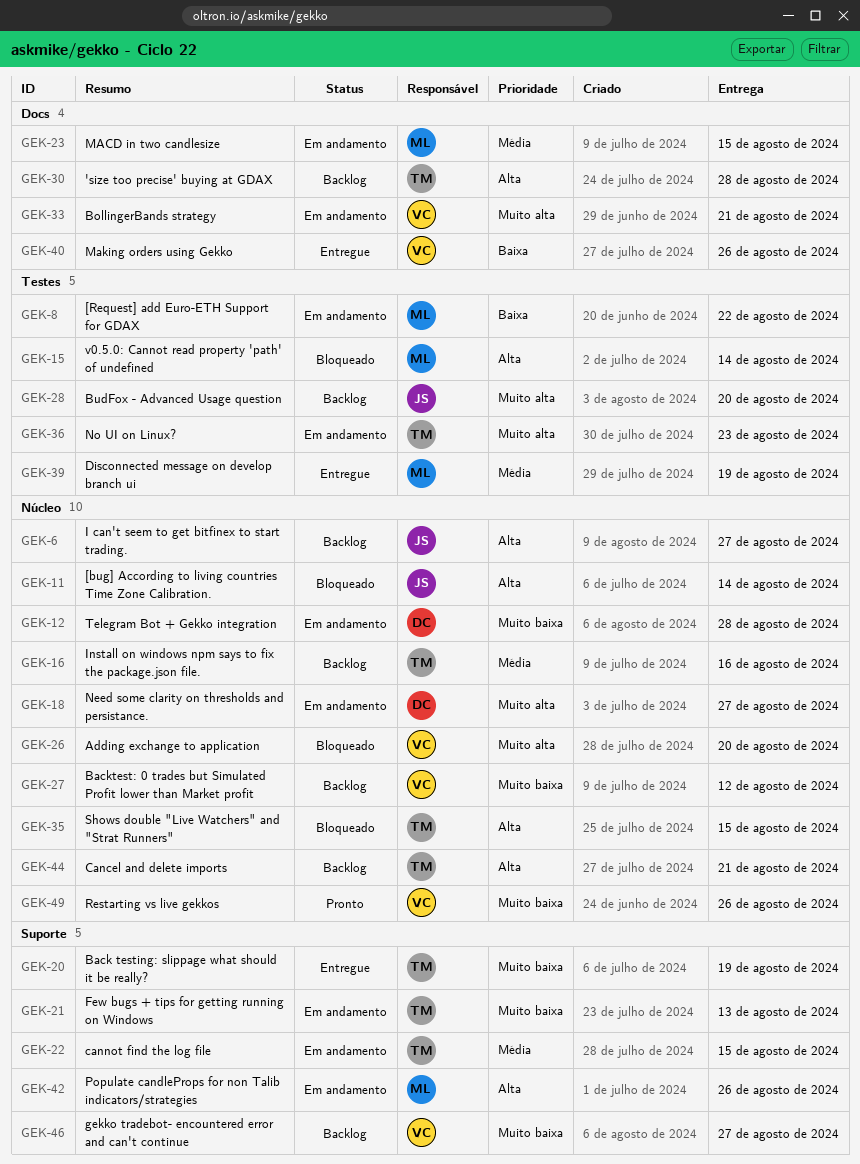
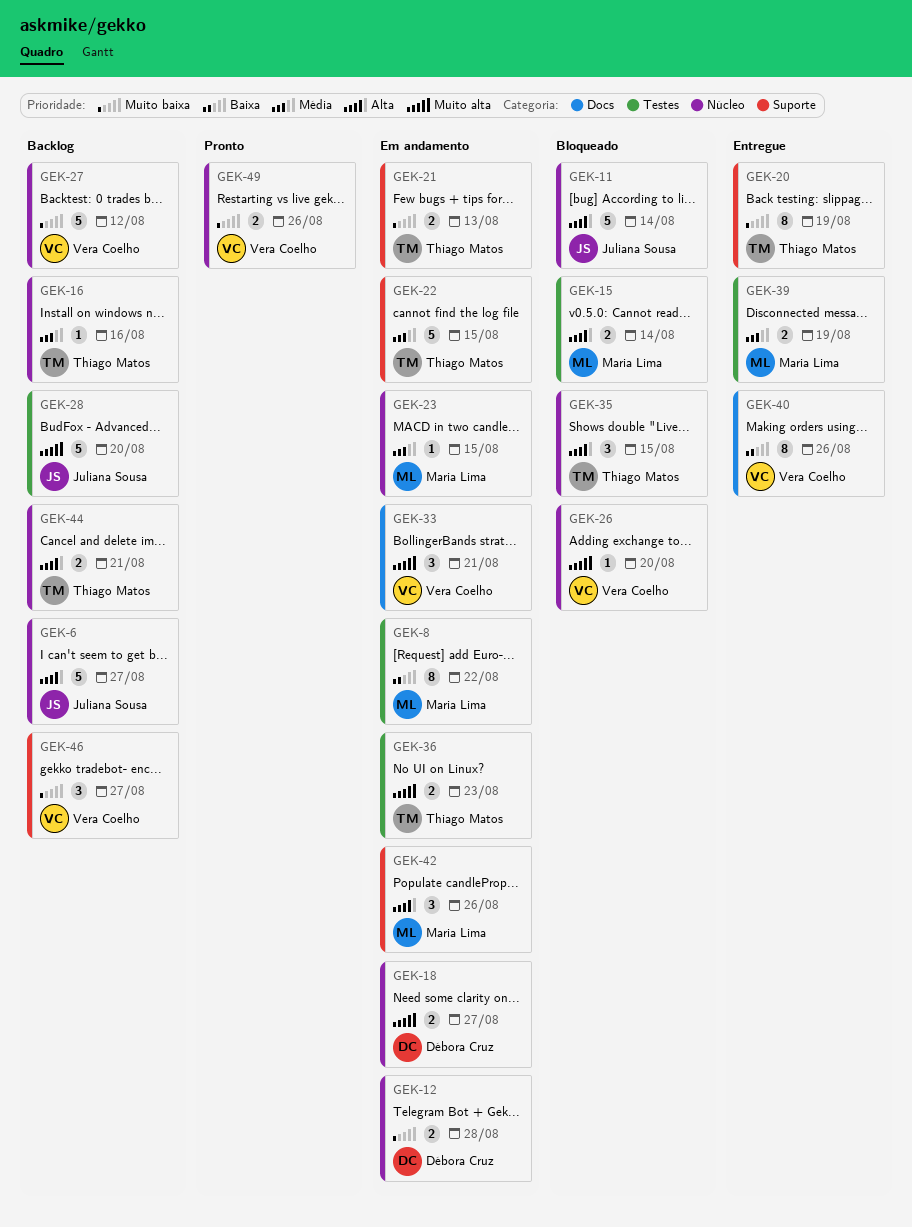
GEK-23, label: Docs -> Núcleo
GEK-30: present -> none

